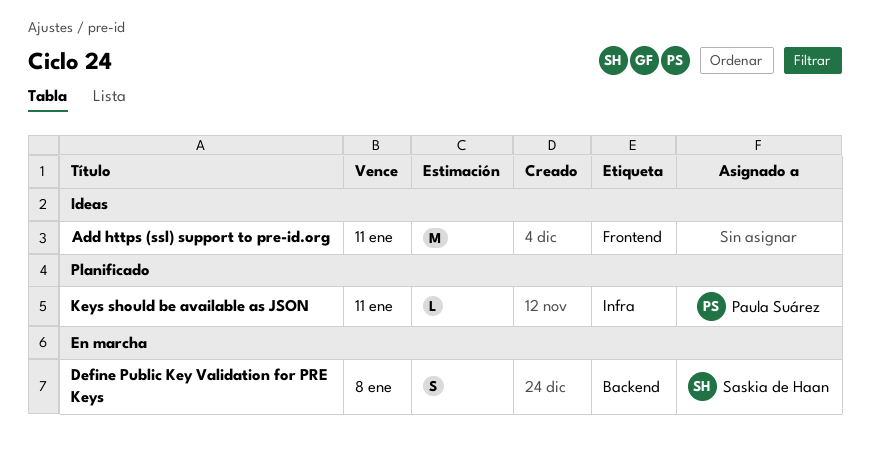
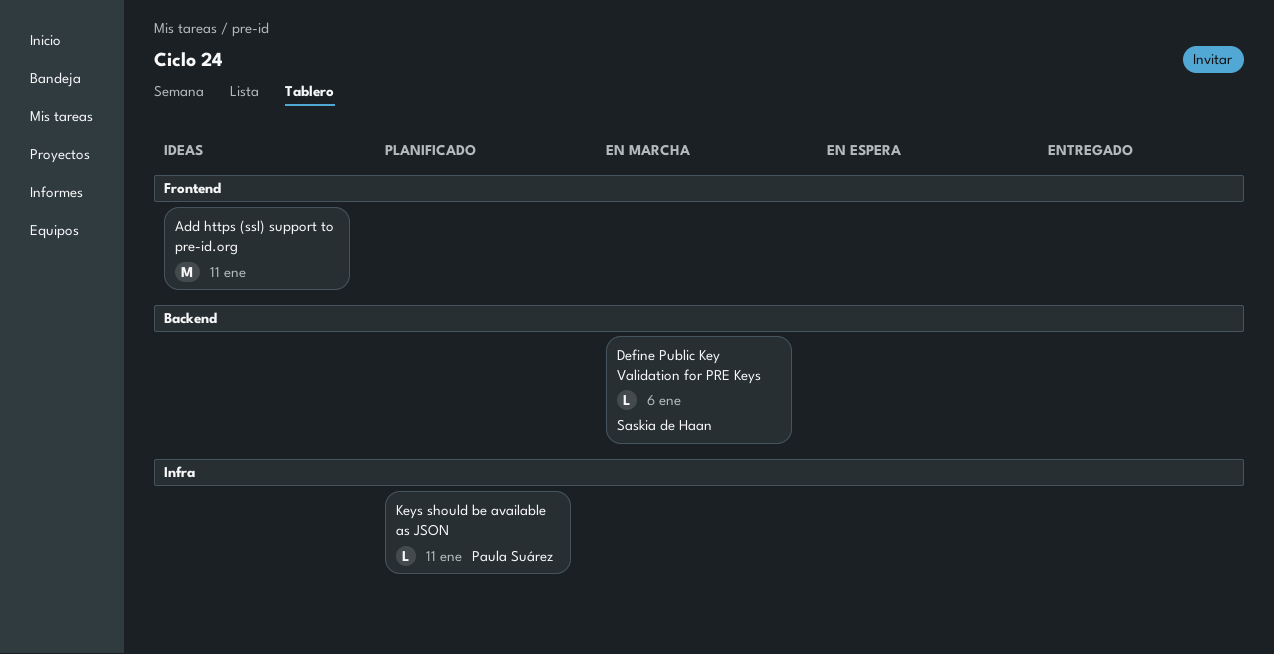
Define Public Key Validation for PRE Keys, estimate: S -> L
Define Public Key Validation for PRE Keys, due: Jan 8 -> Jan 6

